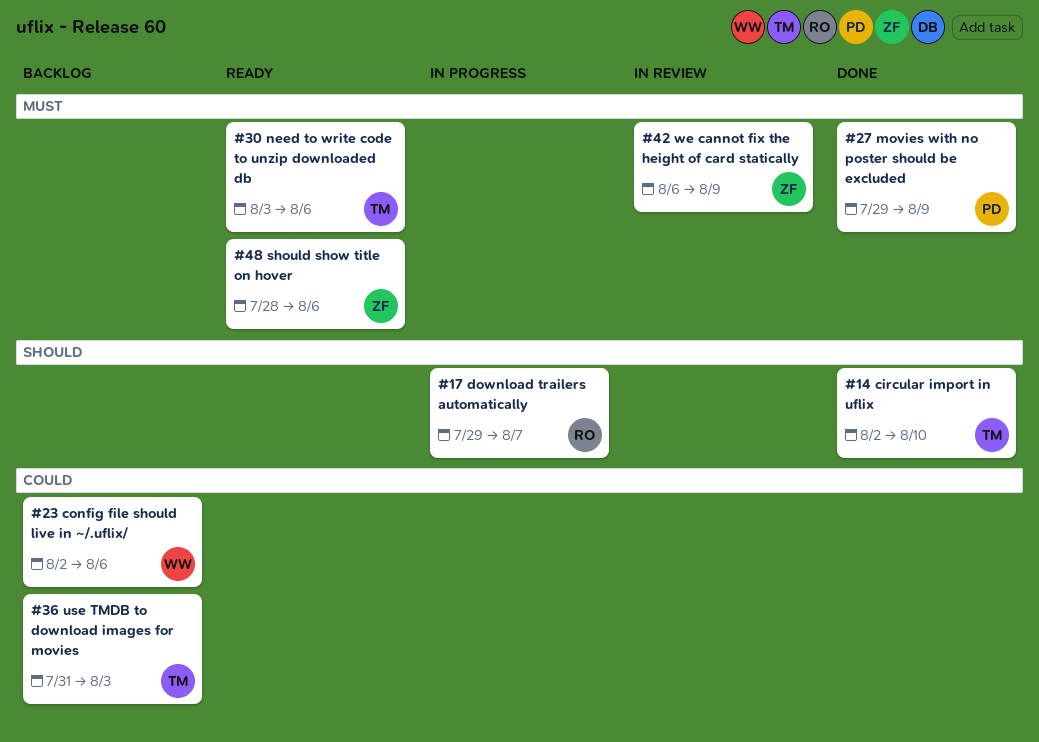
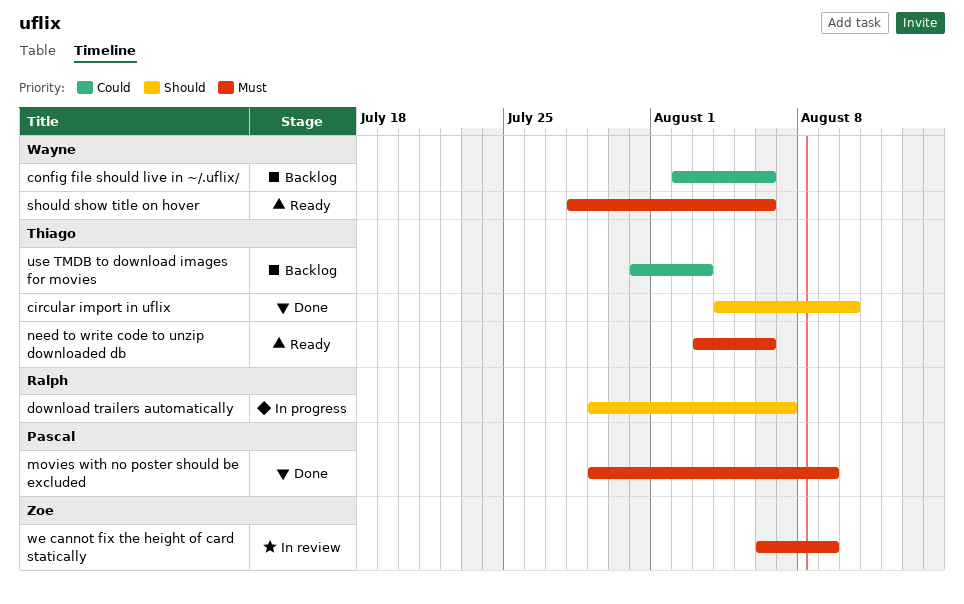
circular import in uflix, start: Aug 2 -> Aug 4
should show title on hover, owner: Zoe -> Wayne

